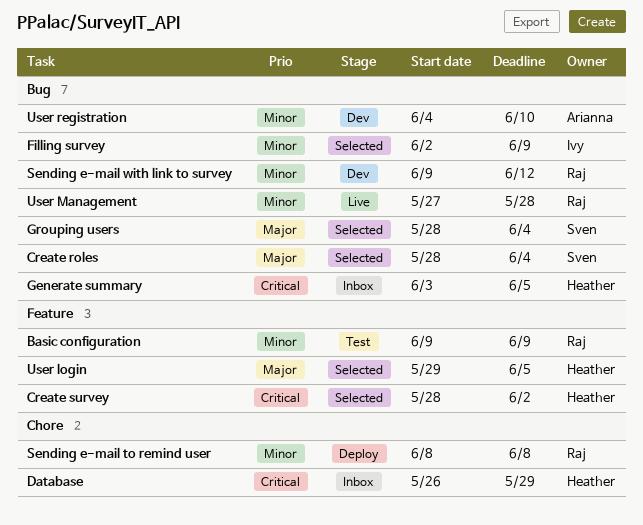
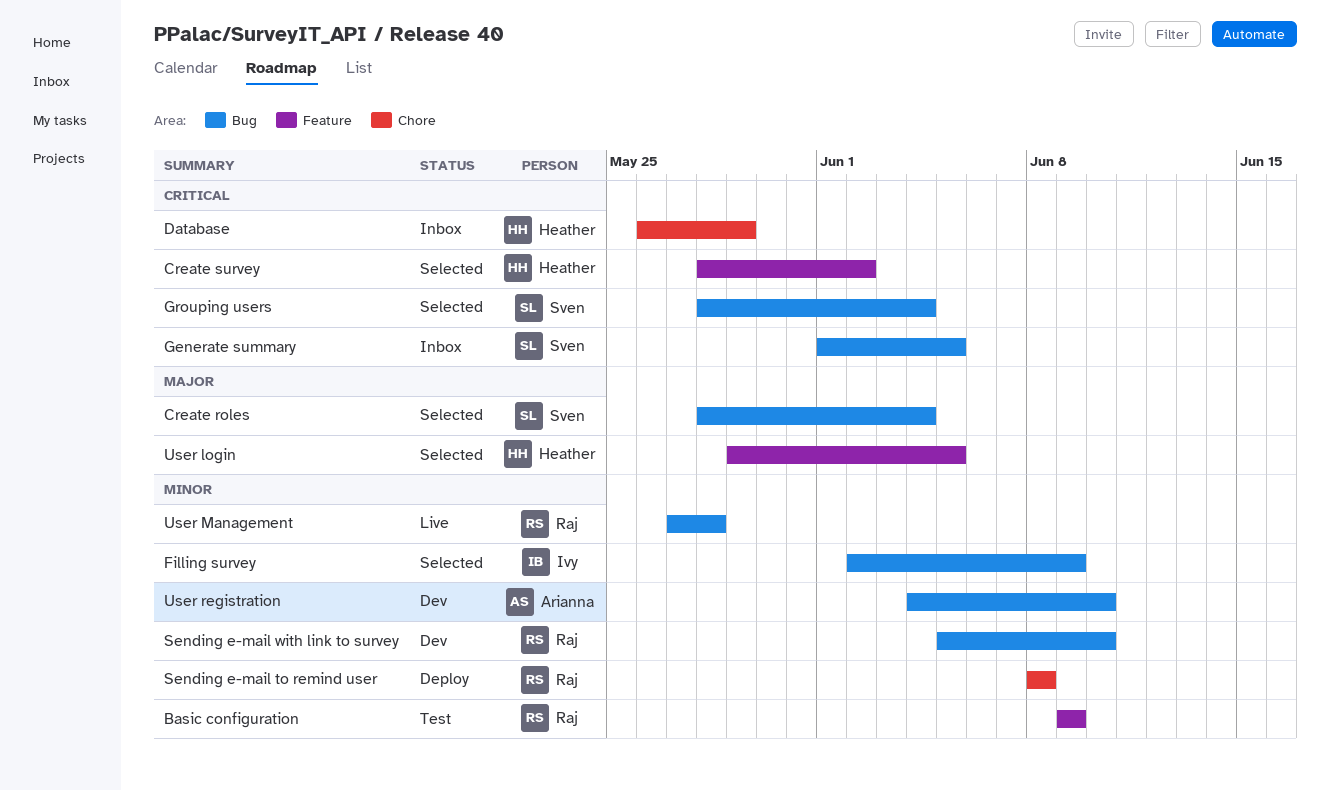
Generate summary, owner: Heather -> Sven
Generate summary, start: Jun 3 -> Jun 1
Grouping users, priority: Major -> Critical
Sending e-mail with link to survey, start: Jun 9 -> Jun 5
Sending e-mail with link to survey, due: Jun 12 -> Jun 10

